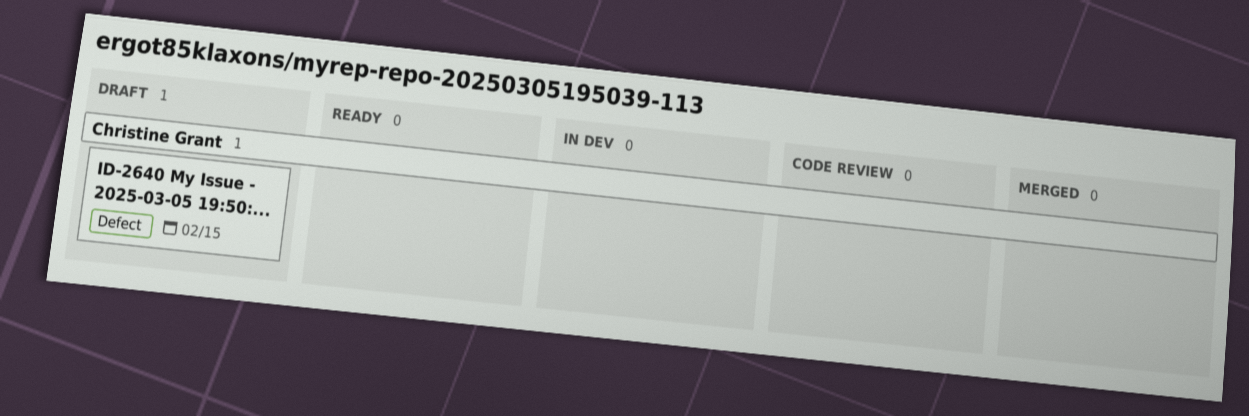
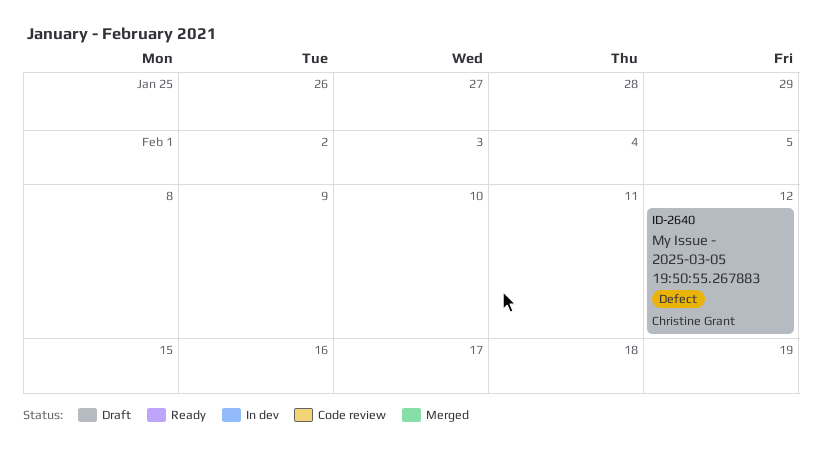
ID-2640, due: Feb 15 -> Feb 12

